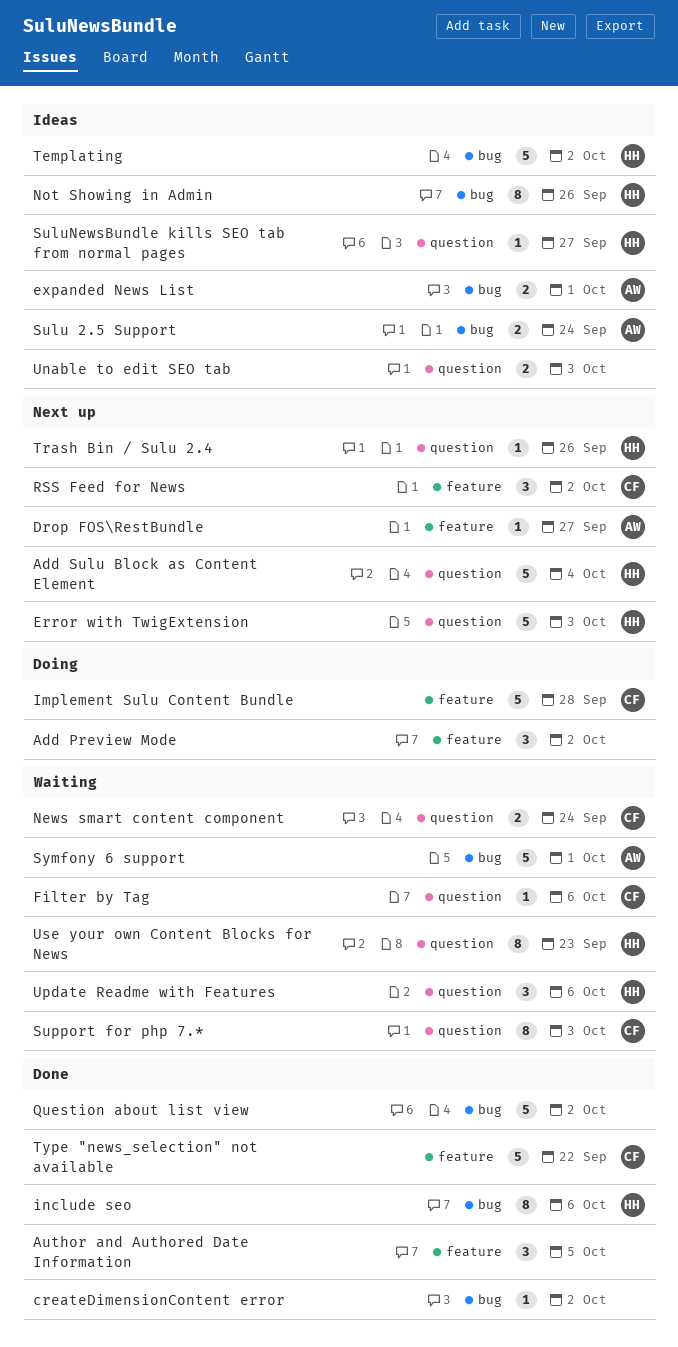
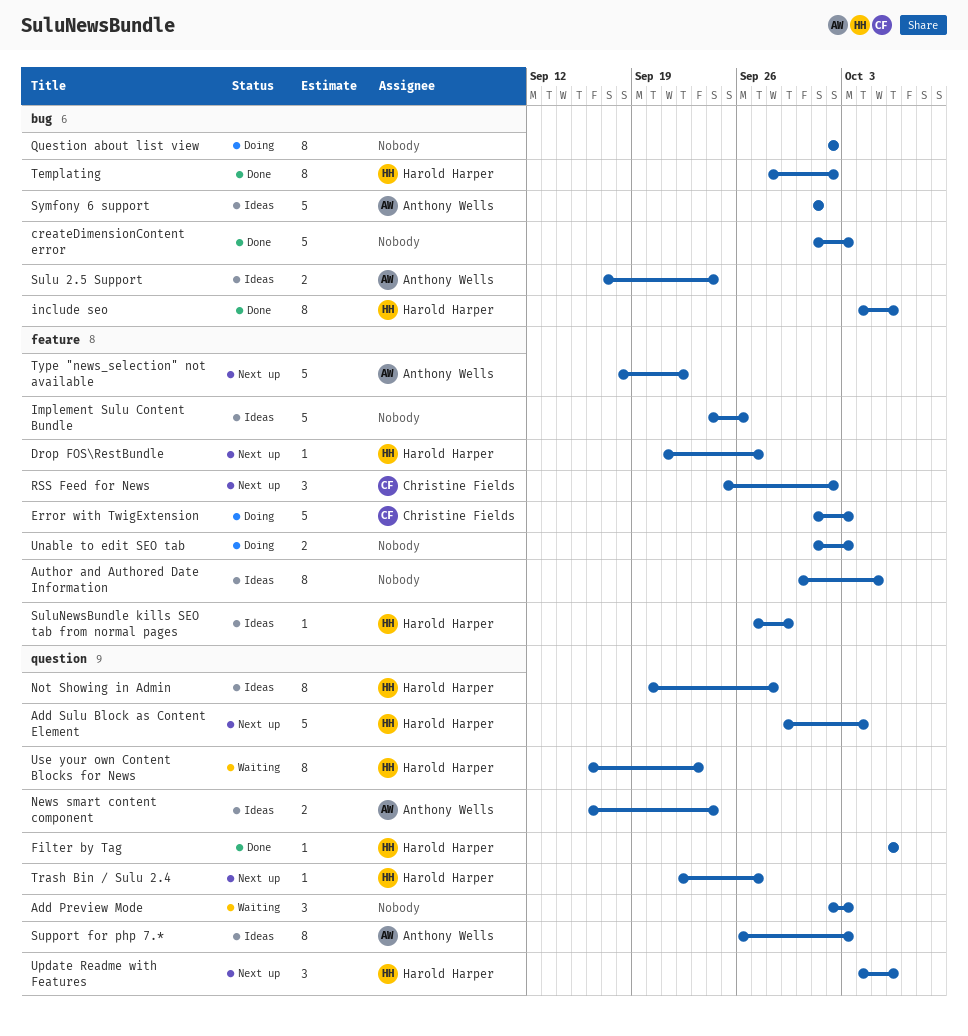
Add Preview Mode, status: Doing -> Waiting
Add Preview Mode, label: feature -> question
Add Preview Mode, due: Oct 2 -> Oct 3
Author and Authored Date Information, status: Done -> Ideas
Author and Authored Date Information, estimate: 3 -> 8
createDimensionContent error, estimate: 1 -> 5
createDimensionContent error, due: Oct 2 -> Oct 3
Drop FOS\RestBundle, owner: Anthony Wells -> Harold Harper
Error with TwigExtension, status: Next up -> Doing
Error with TwigExtension, owner: Harold Harper -> Christine Fields
Error with TwigExtension, label: question -> feature
expanded News List: present -> none
Filter by Tag, status: Waiting -> Done
Filter by Tag, owner: Christine Fields -> Harold Harper
Implement Sulu Content Bundle, status: Doing -> Ideas
Implement Sulu Content Bundle, owner: Christine Fields -> none
Implement Sulu Content Bundle, due: Sep 28 -> Sep 26
News smart content component, status: Waiting -> Ideas
News smart content component, owner: Christine Fields -> Anthony Wells
Not Showing in Admin, label: bug -> question
Not Showing in Admin, due: Sep 26 -> Sep 28
Question about list view, status: Done -> Doing
Question about list view, estimate: 5 -> 8
SuluNewsBundle kills SEO tab from normal pages, label: question -> feature
SuluNewsBundle kills SEO tab from normal pages, due: Sep 27 -> Sep 29
Support for php 7.*, status: Waiting -> Ideas
Support for php 7.*, owner: Christine Fields -> Anthony Wells
Symfony 6 support, status: Waiting -> Ideas
Templating, status: Ideas -> Done
Templating, estimate: 5 -> 8
Trash Bin / Sulu 2.4, due: Sep 26 -> Sep 27
Type "news_selection" not available, status: Done -> Next up
Type "news_selection" not available, owner: Christine Fields -> Anthony Wells
Unable to edit SEO tab, status: Ideas -> Doing
Unable to edit SEO tab, label: question -> feature
Update Readme with Features, status: Waiting -> Next up

